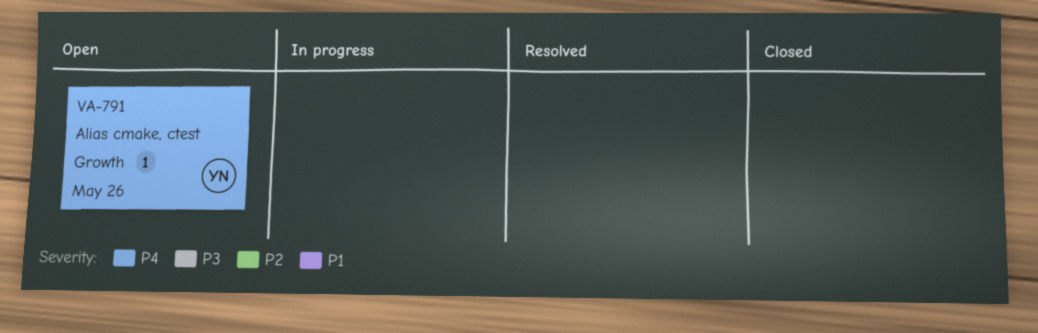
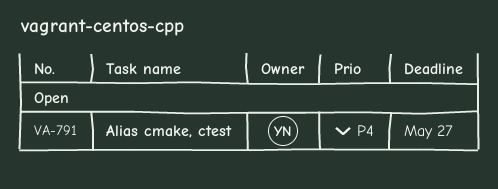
VA-791, due: May 26 -> May 27

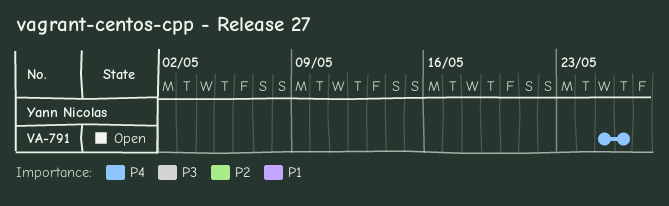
VA-791, due: May 27 -> May 26

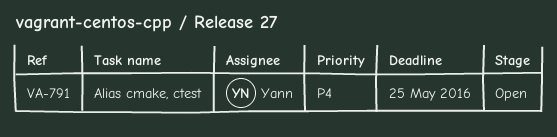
VA-791, due: May 26 -> May 25

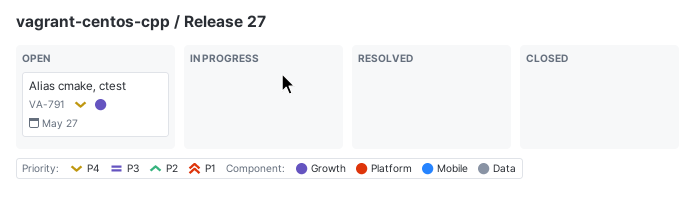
VA-791, due: May 25 -> May 27

